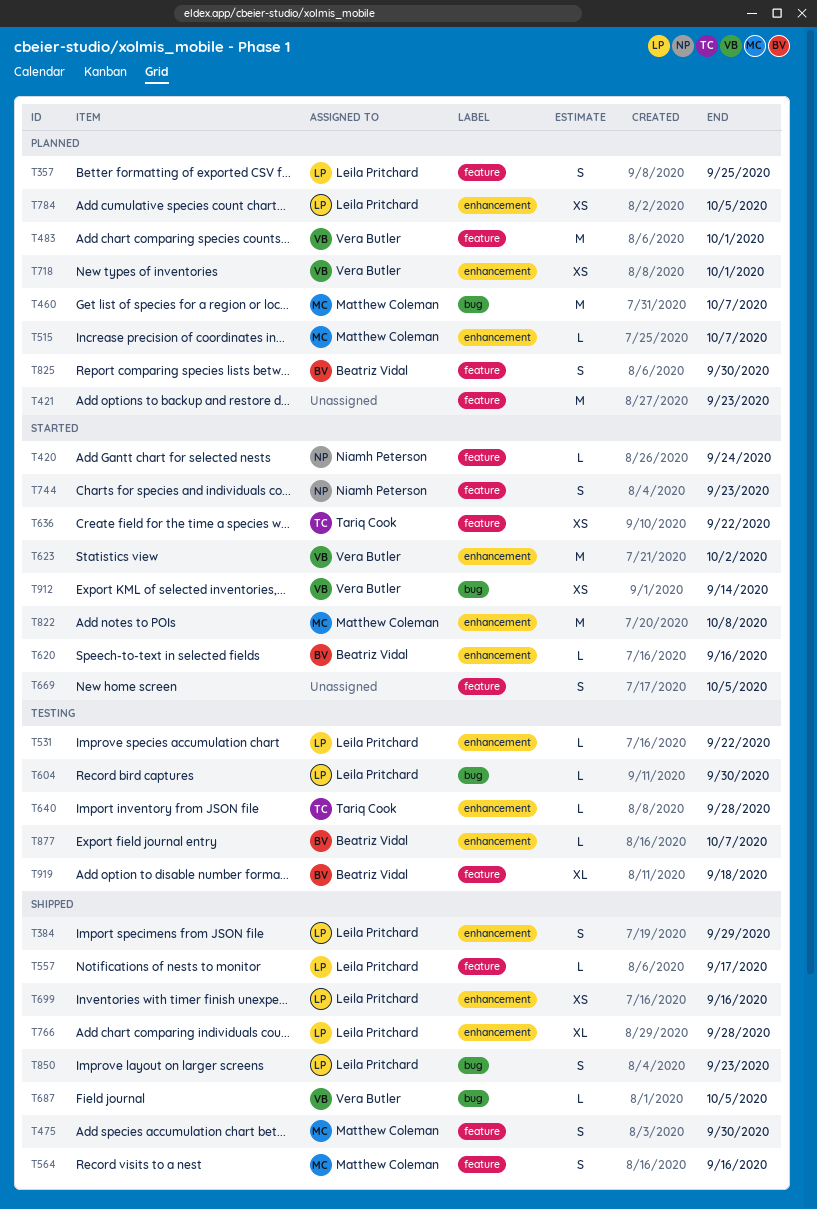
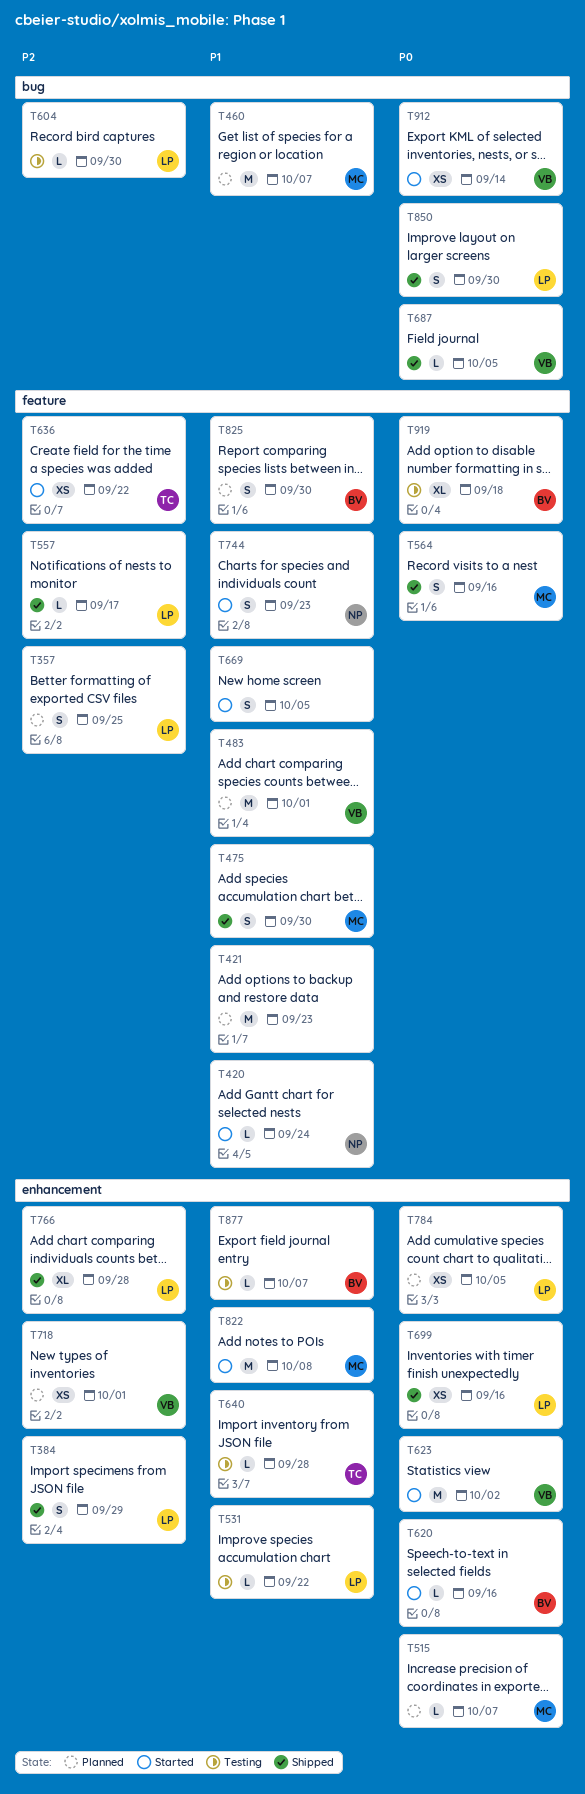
T850, due: Sep 23 -> Sep 30

